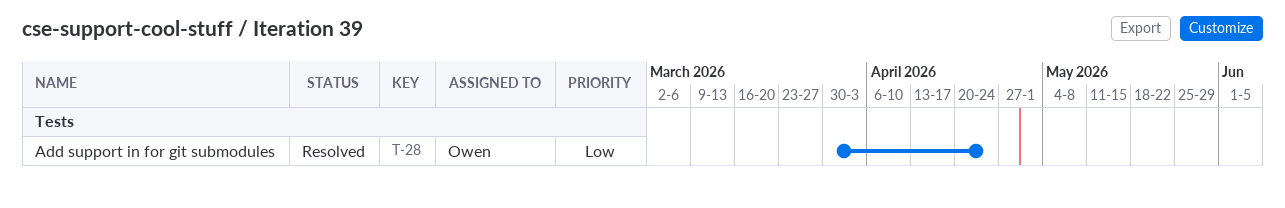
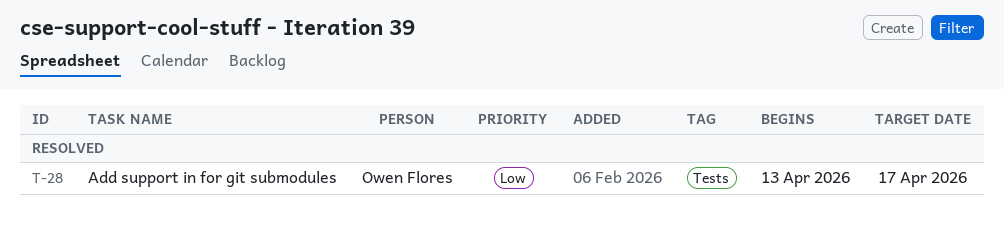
T-28, start: Mar 30 -> Apr 13
T-28, due: Apr 24 -> Apr 17

